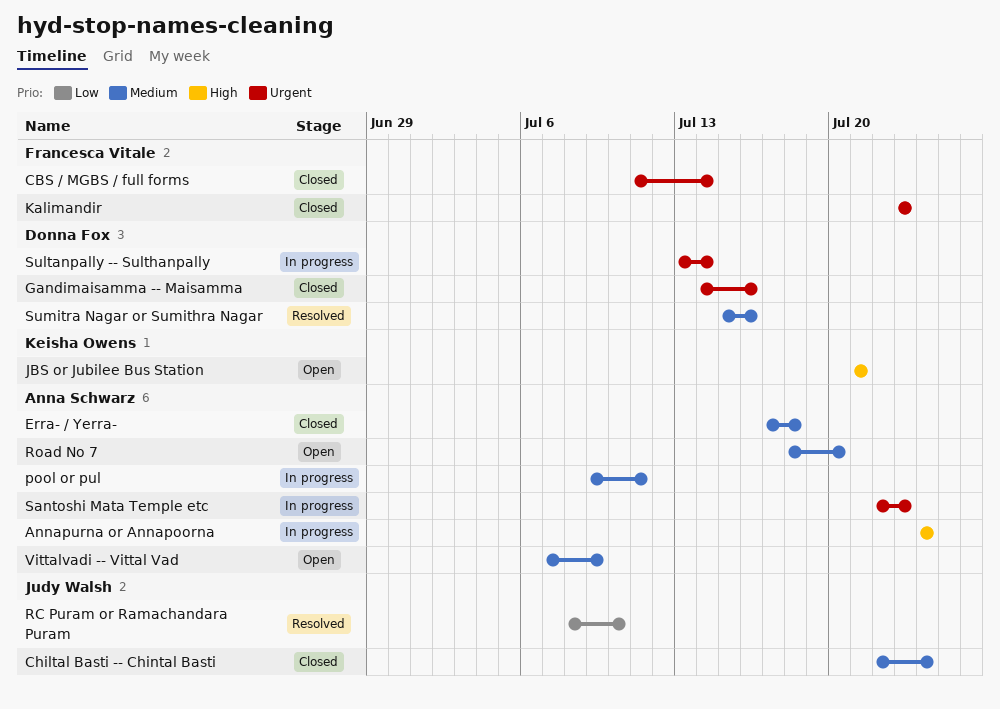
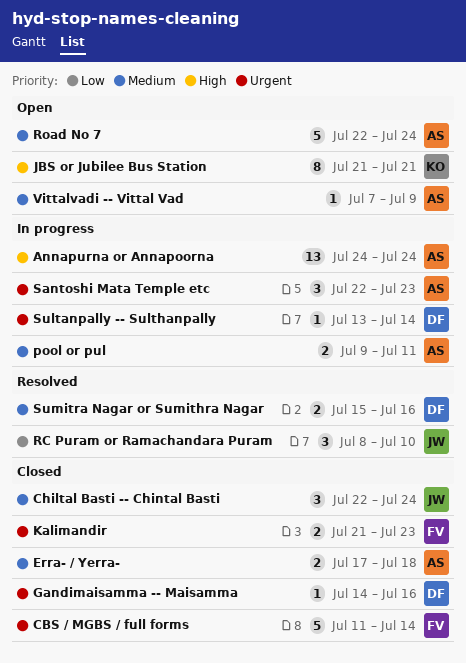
Kalimandir, start: Jul 23 -> Jul 21
Road No 7, start: Jul 18 -> Jul 22
Road No 7, due: Jul 20 -> Jul 24

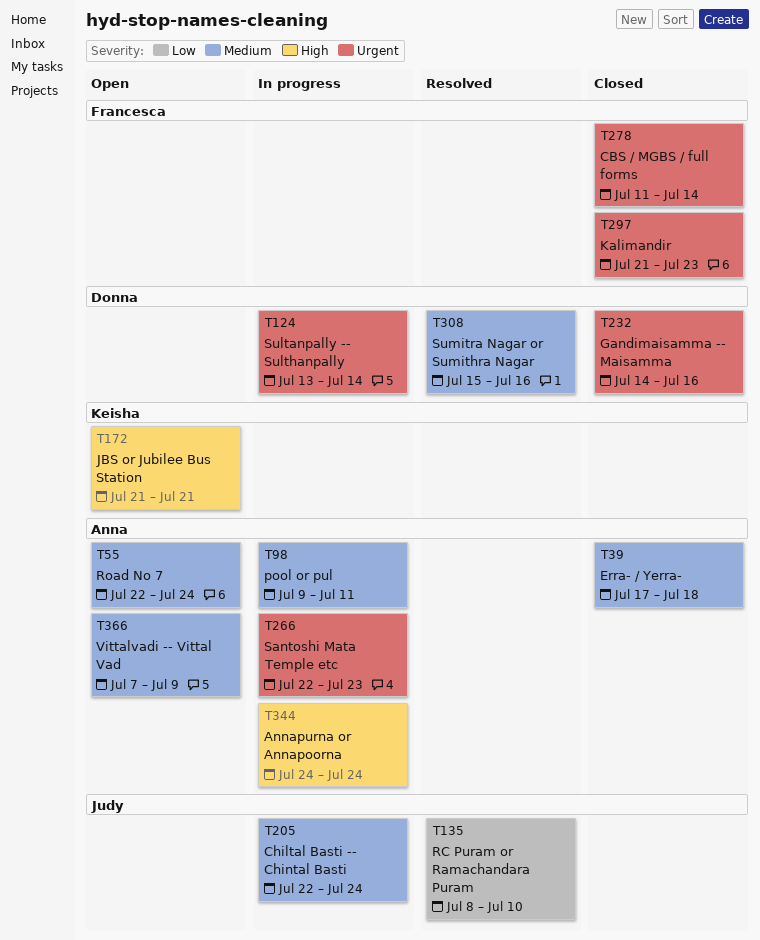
Chiltal Basti -- Chintal Basti, status: Closed -> In progress

